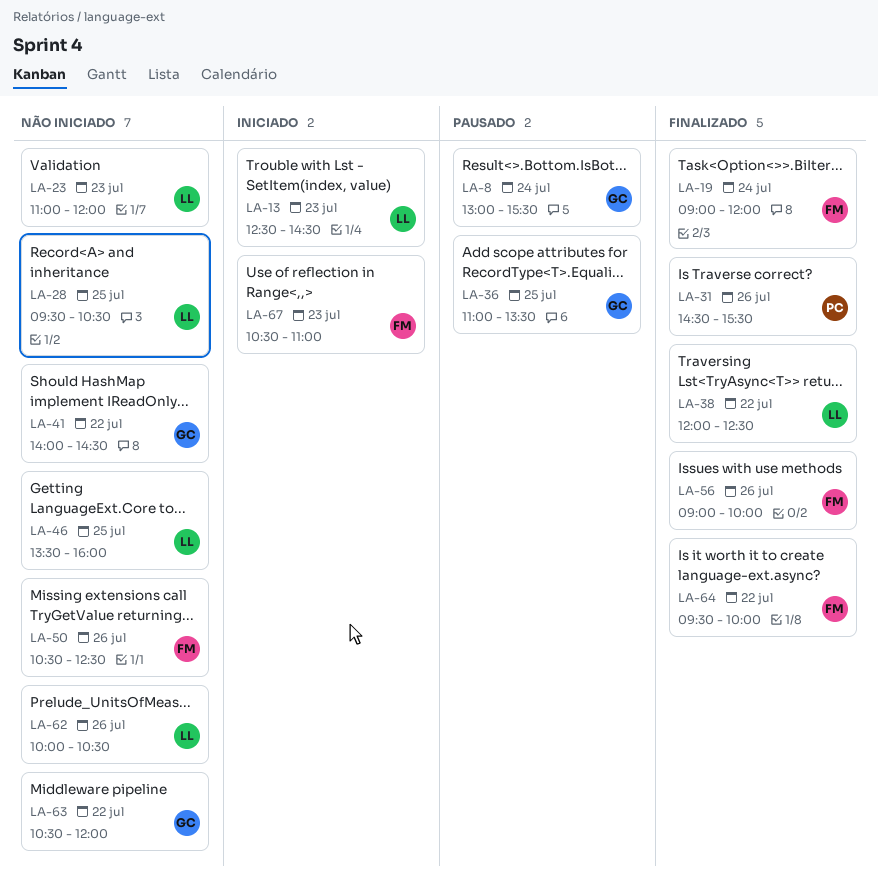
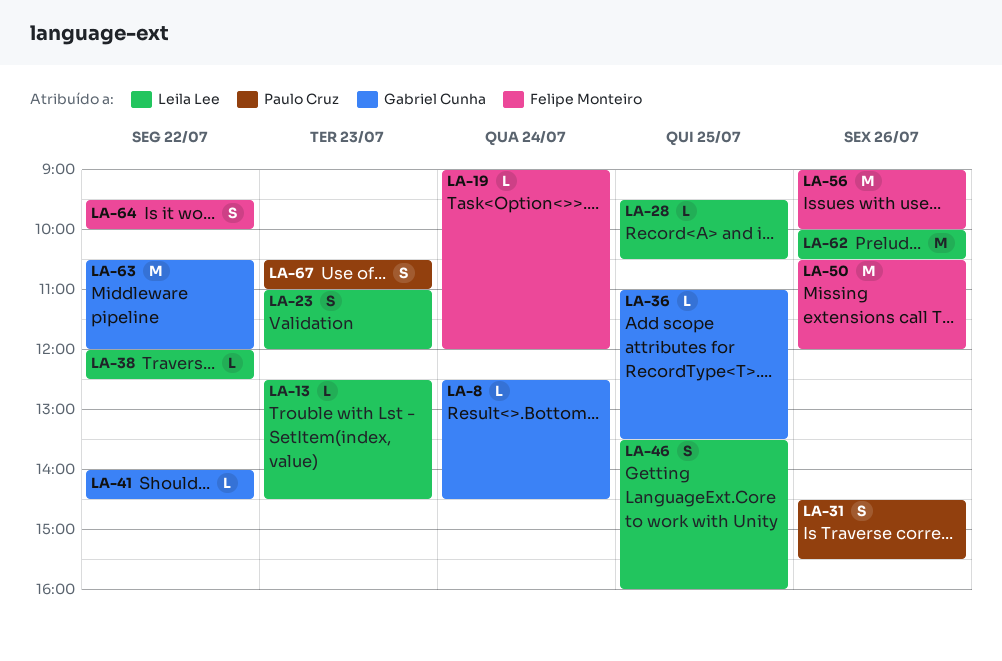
LA-8, begins: 13:00 -> 12:30
LA-8, ends: 15:30 -> 14:30
LA-50, ends: 12:30 -> 12:00
LA-67, owner: Felipe Monteiro -> Paulo Cruz

